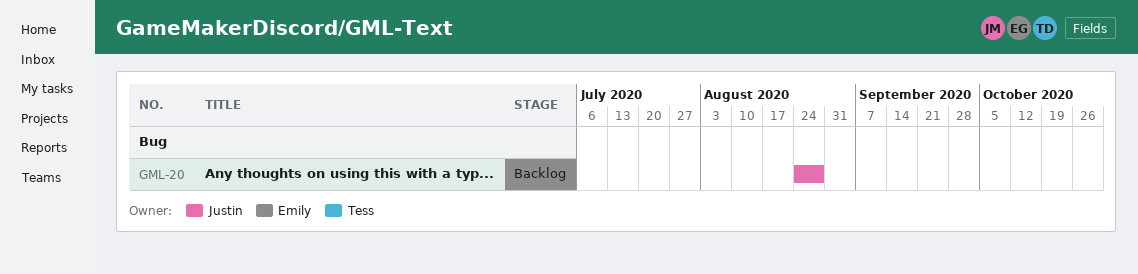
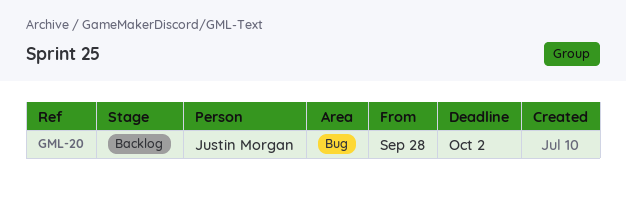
GML-20, start: Aug 24 -> Sep 28
GML-20, due: Aug 28 -> Oct 2

